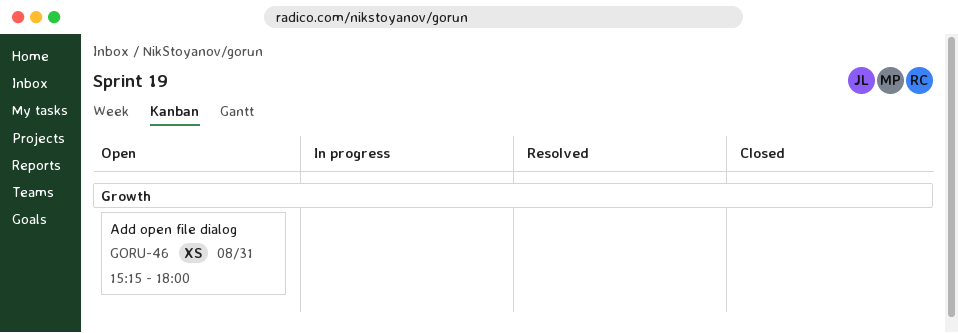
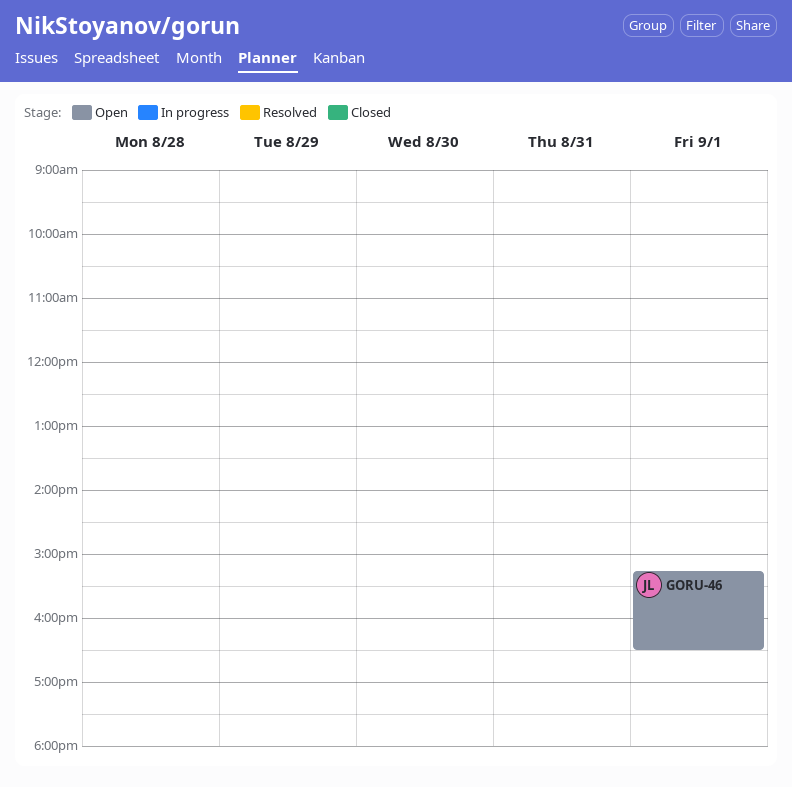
GORU-46, day: Aug 31 -> Sep 1
GORU-46, ends: 18:00 -> 16:30

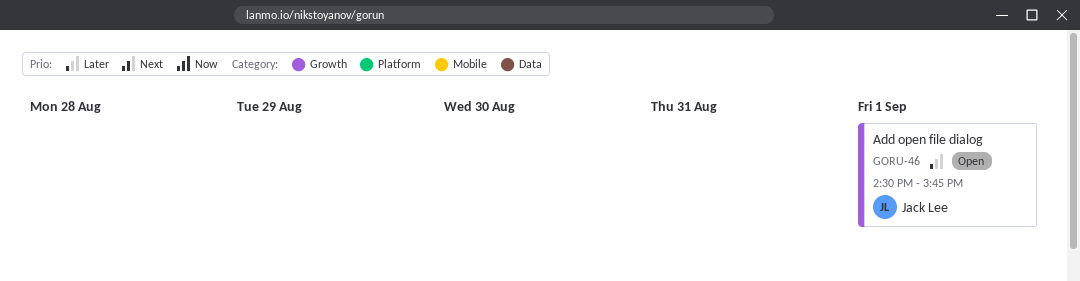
GORU-46, begins: 15:15 -> 14:30
GORU-46, ends: 16:30 -> 15:45

